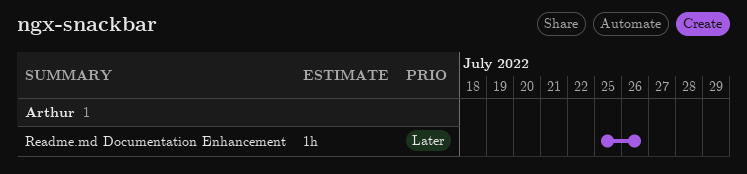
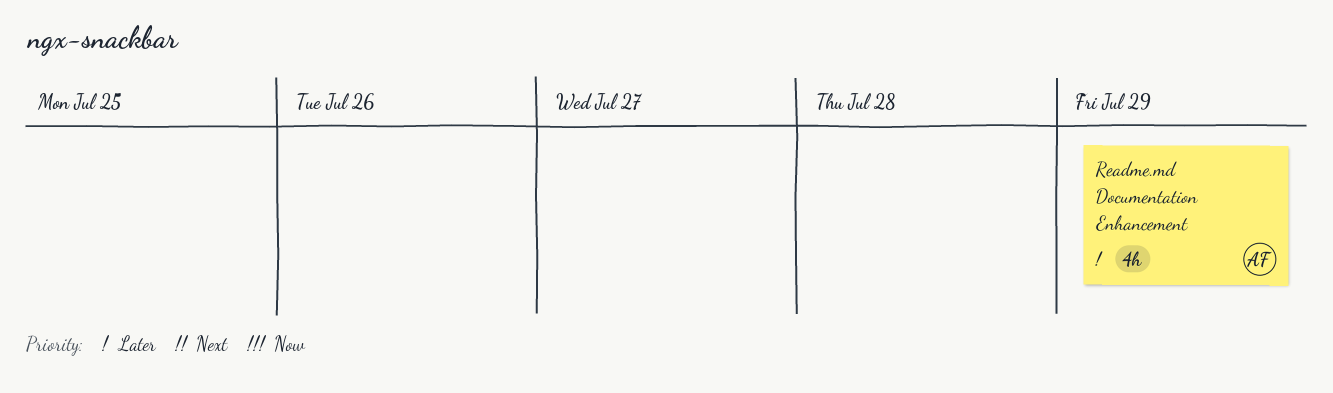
Readme.md Documentation Enhancement, estimate: 1h -> 4h
Readme.md Documentation Enhancement, due: Jul 26 -> Jul 29

